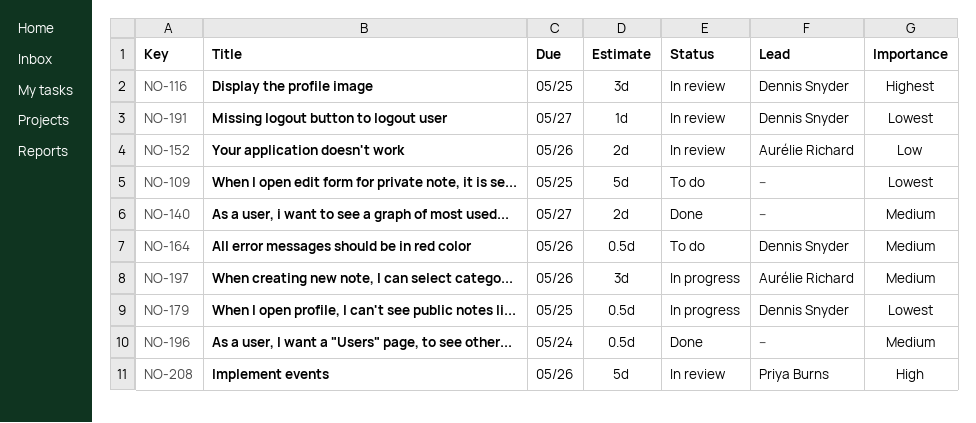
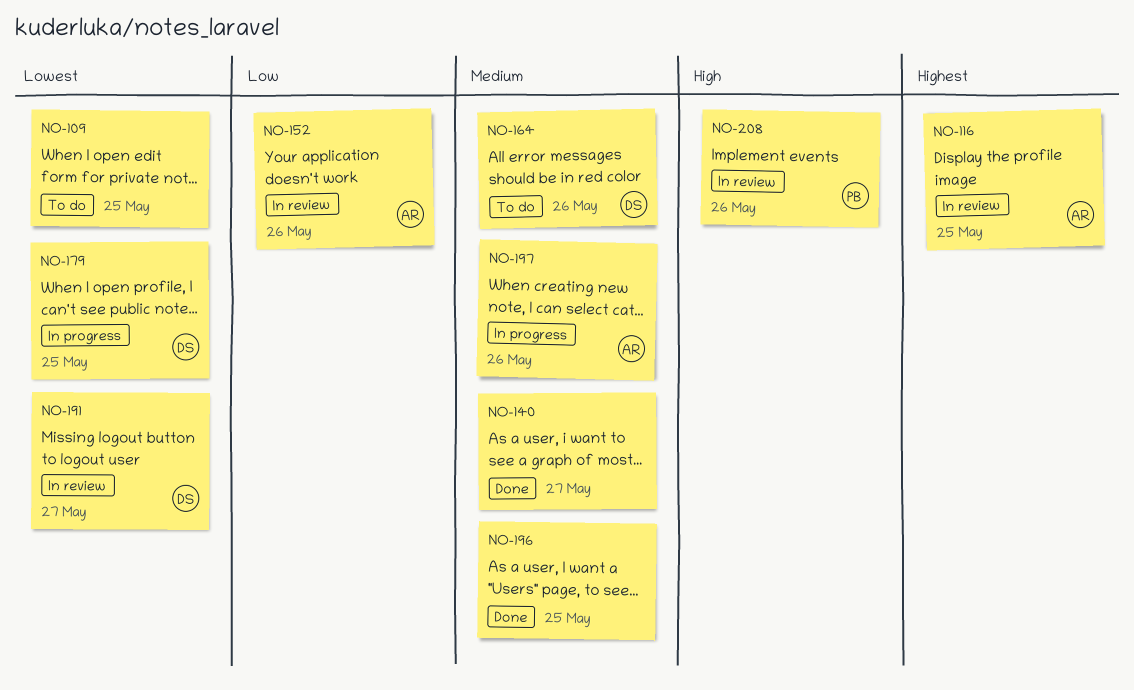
NO-116, owner: Dennis Snyder -> Aurélie Richard
NO-196, due: May 24 -> May 25

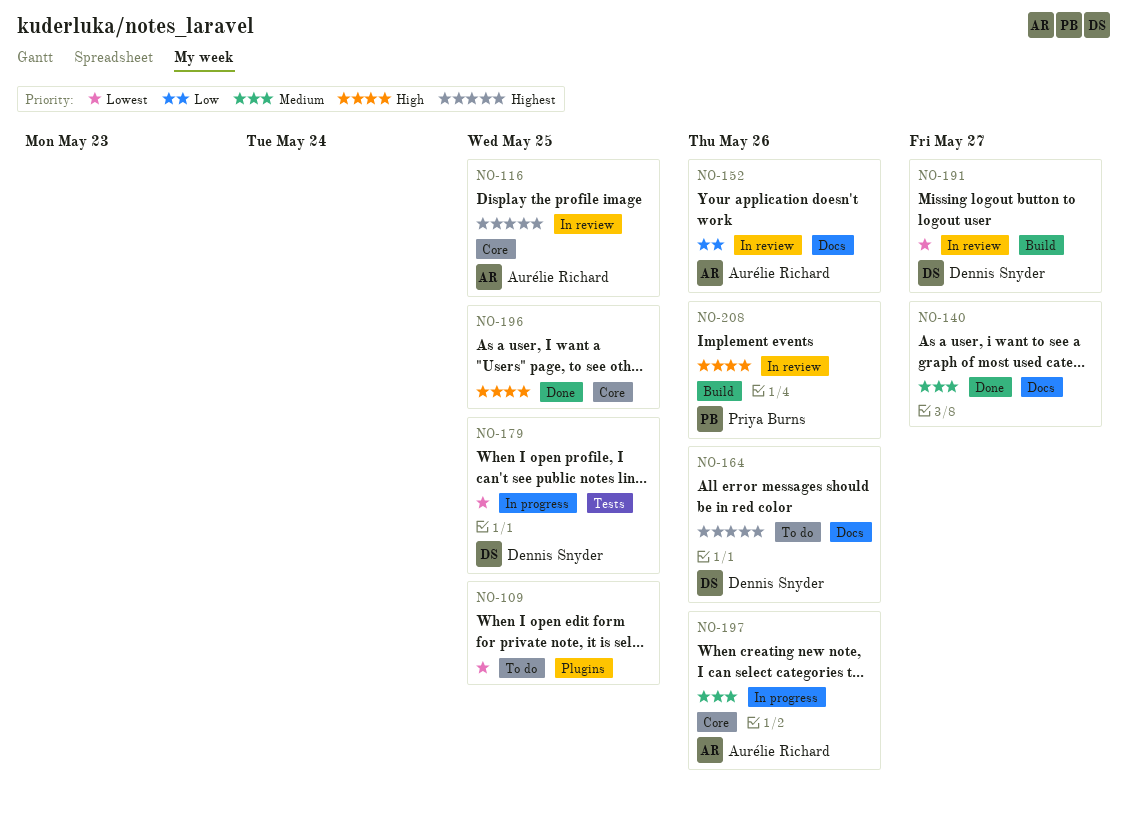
NO-164, priority: Medium -> Highest
NO-196, priority: Medium -> High

